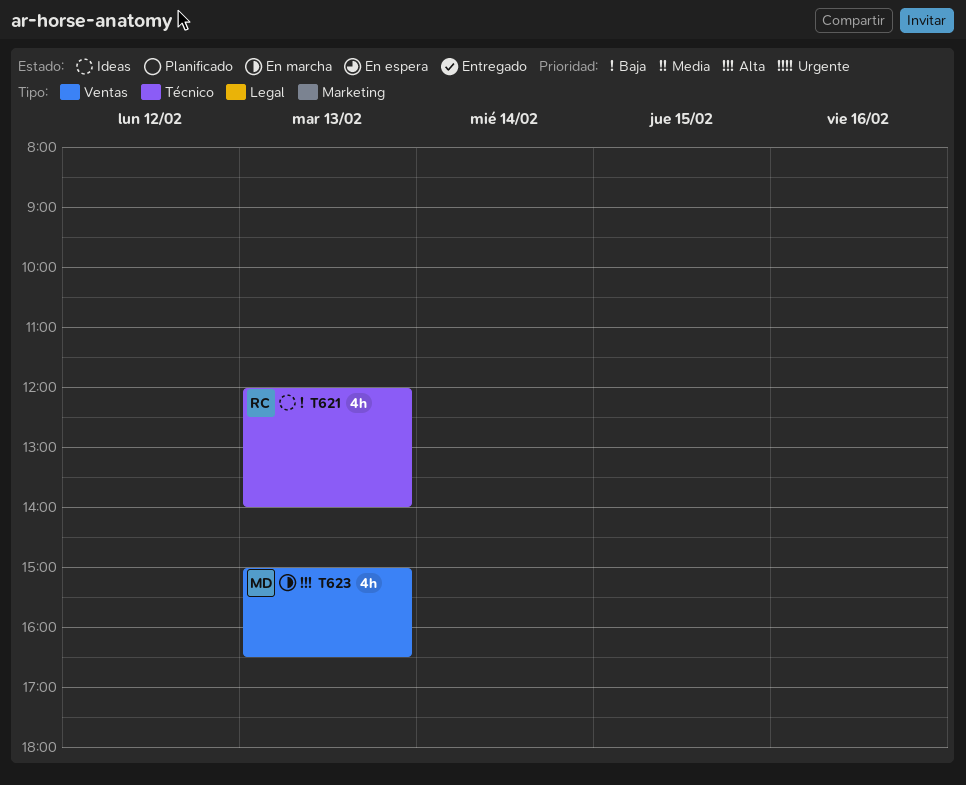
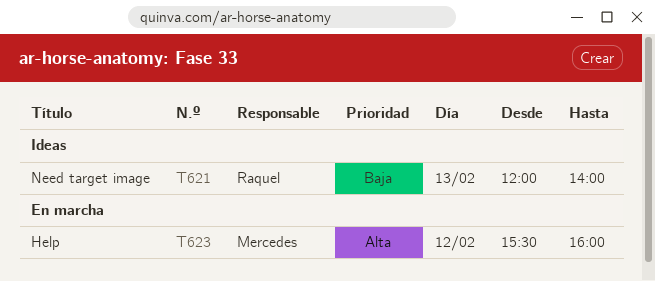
T623, day: Feb 13 -> Feb 12
T623, begins: 15:00 -> 15:30
T623, ends: 16:30 -> 16:00

